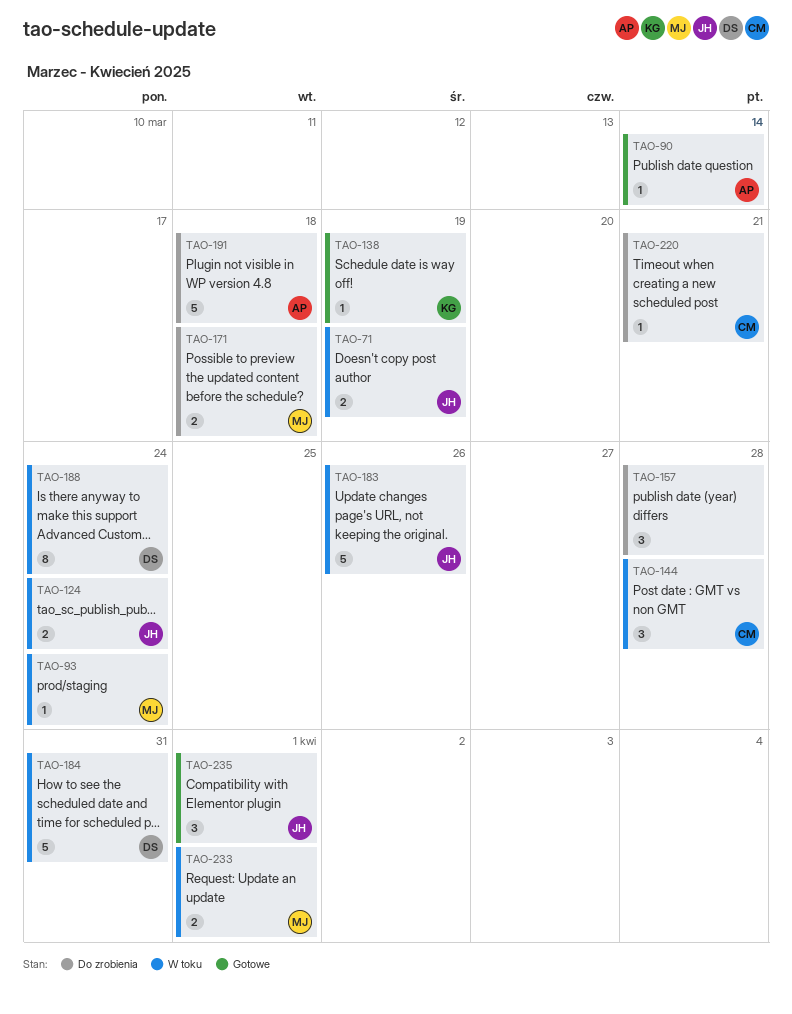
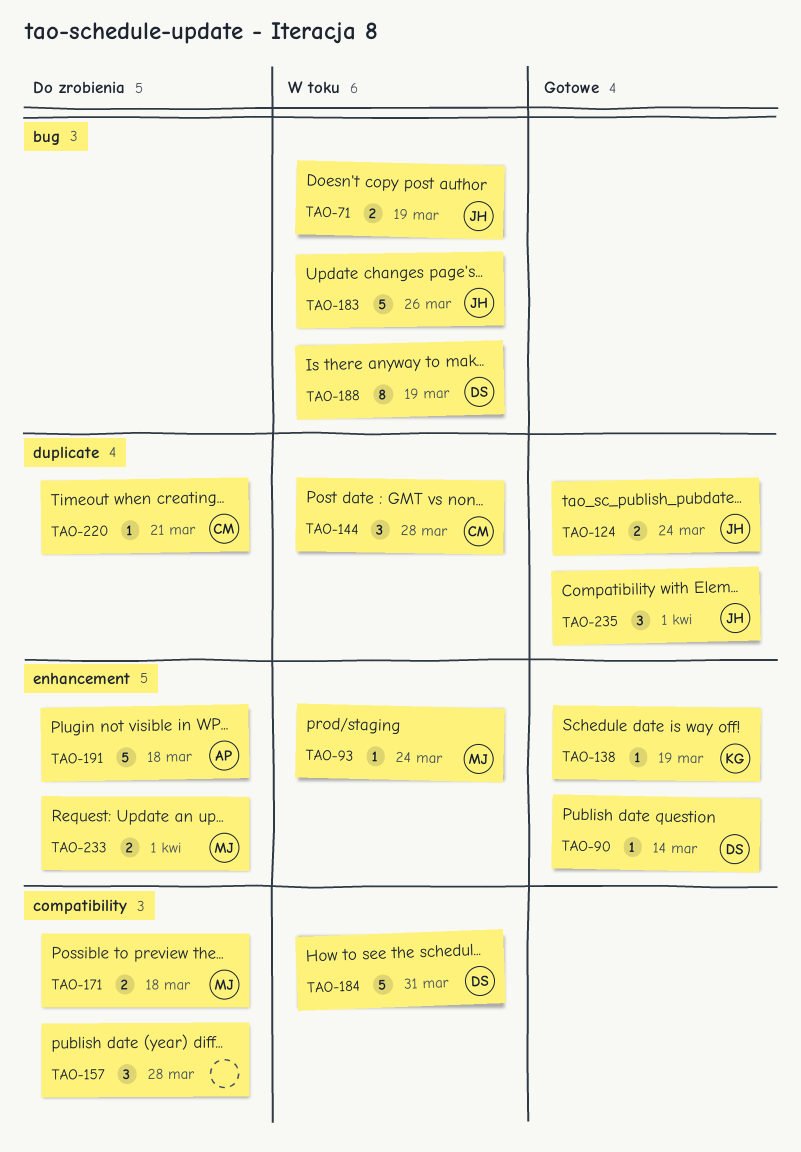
TAO-90, owner: AP -> DS
TAO-124, status: W toku -> Gotowe
TAO-188, due: Mar 24 -> Mar 19
TAO-233, status: W toku -> Do zrobienia

